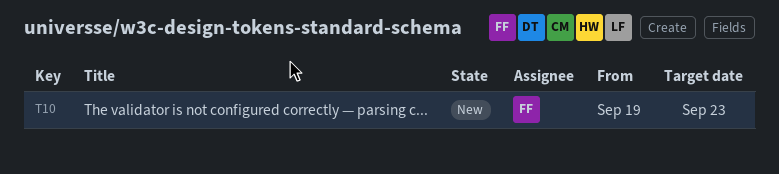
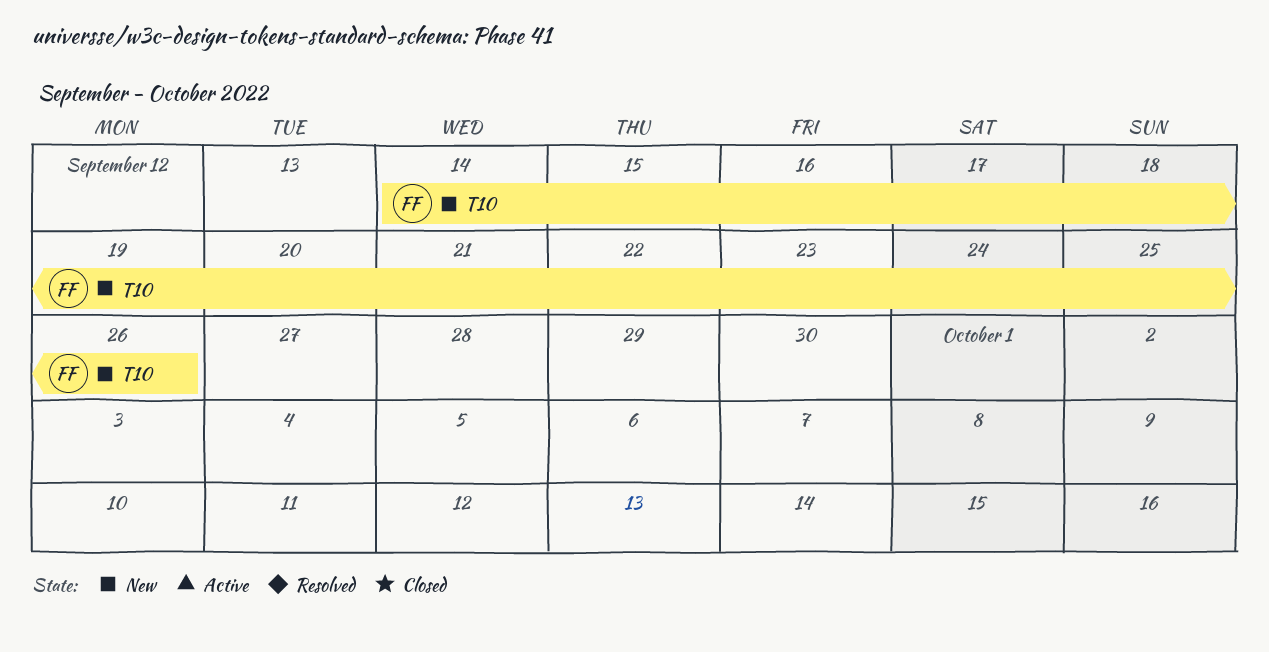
T10, start: Sep 19 -> Sep 14
T10, due: Sep 23 -> Sep 26

